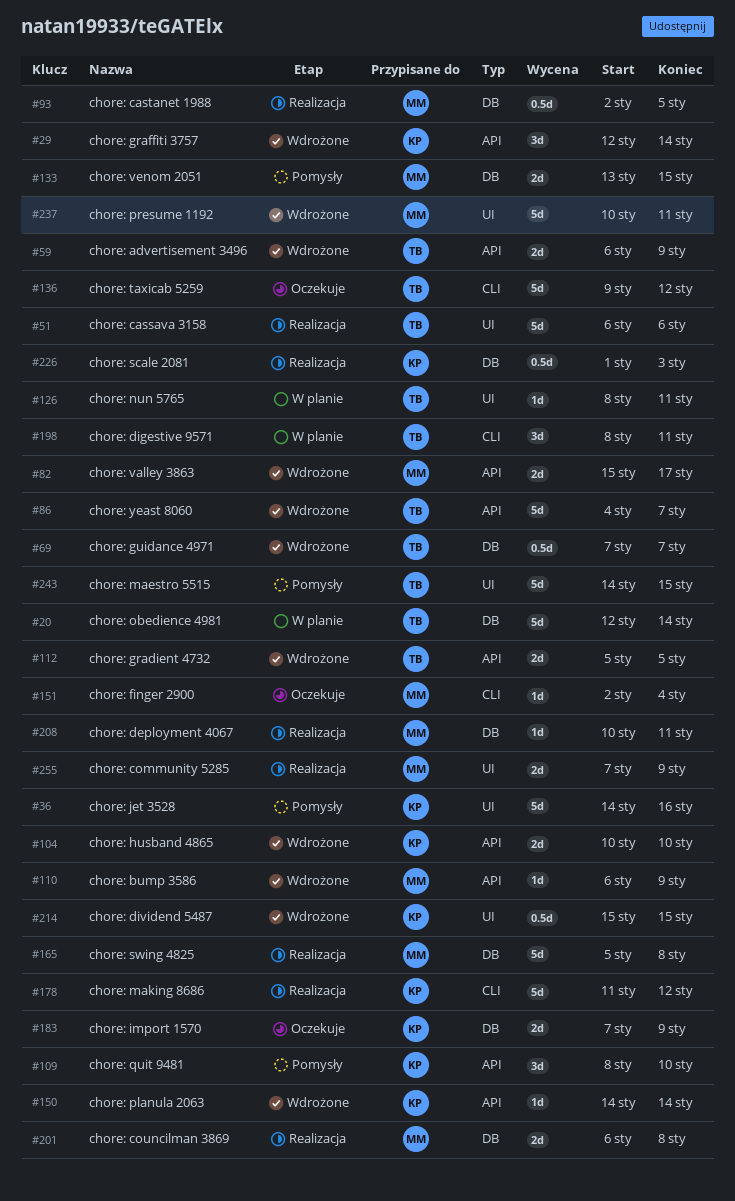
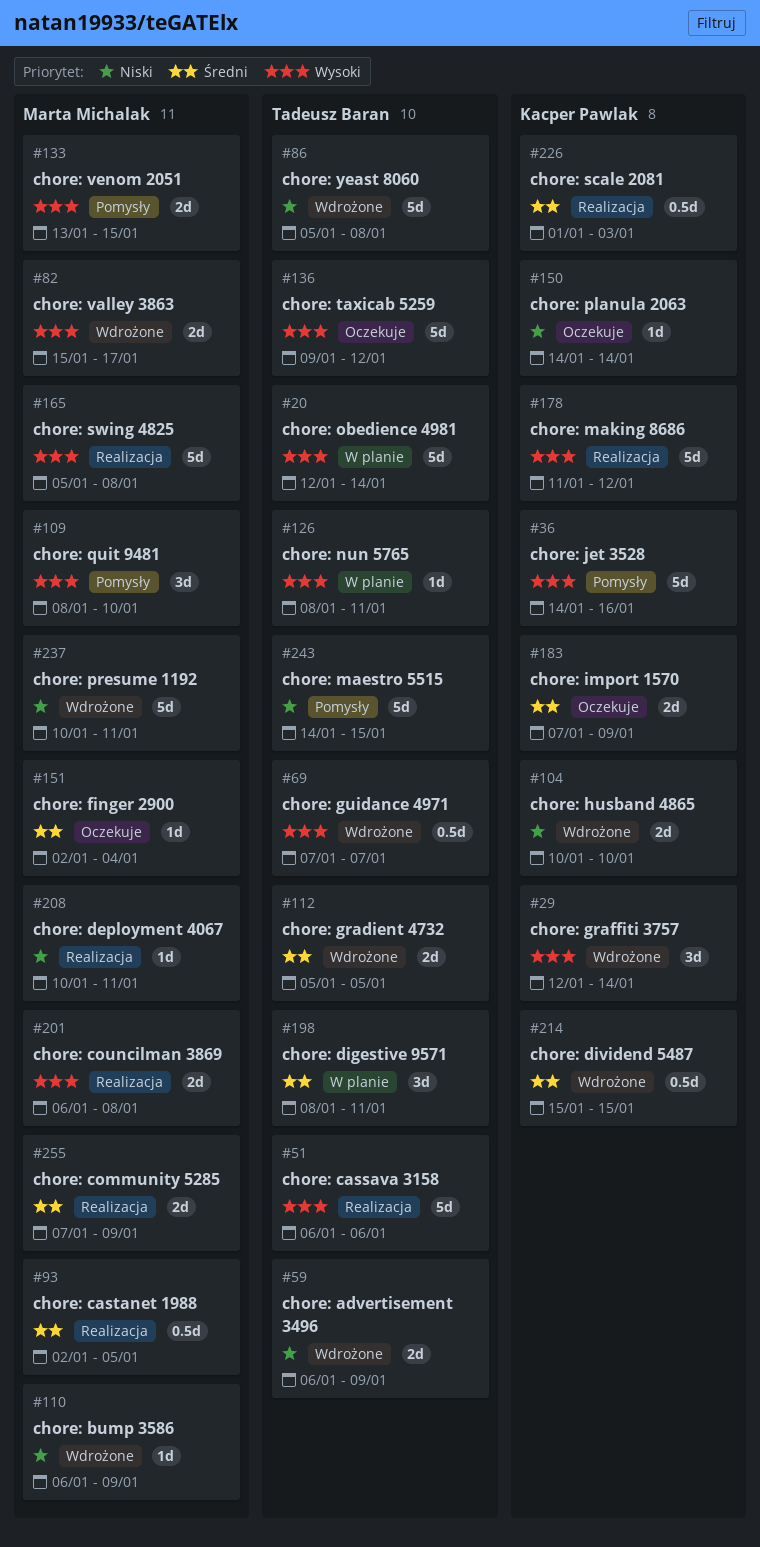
#86, start: Jan 4 -> Jan 5
#86, due: Jan 7 -> Jan 8
#109, owner: Kacper Pawlak -> Marta Michalak
#150, status: Wdrożone -> Oczekuje

